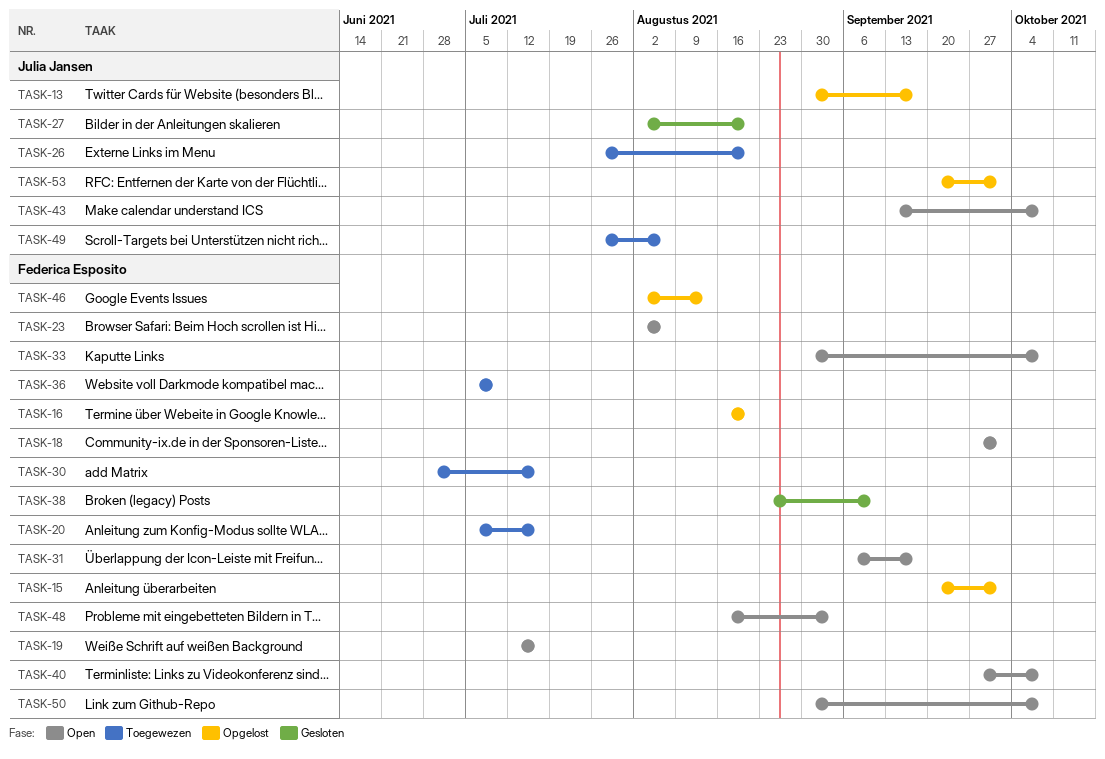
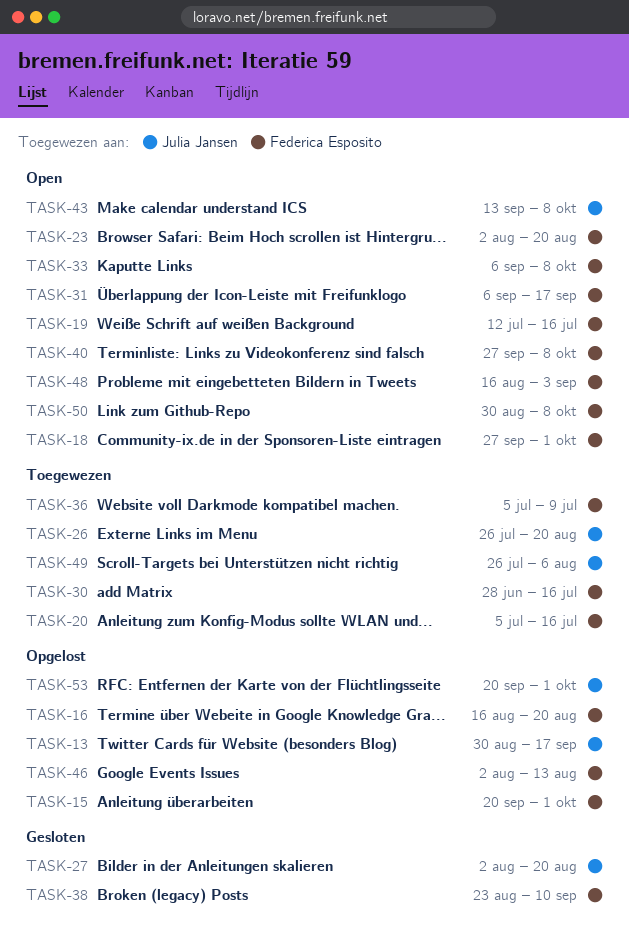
TASK-23, due: Aug 6 -> Aug 20
TASK-33, start: Aug 30 -> Sep 6

